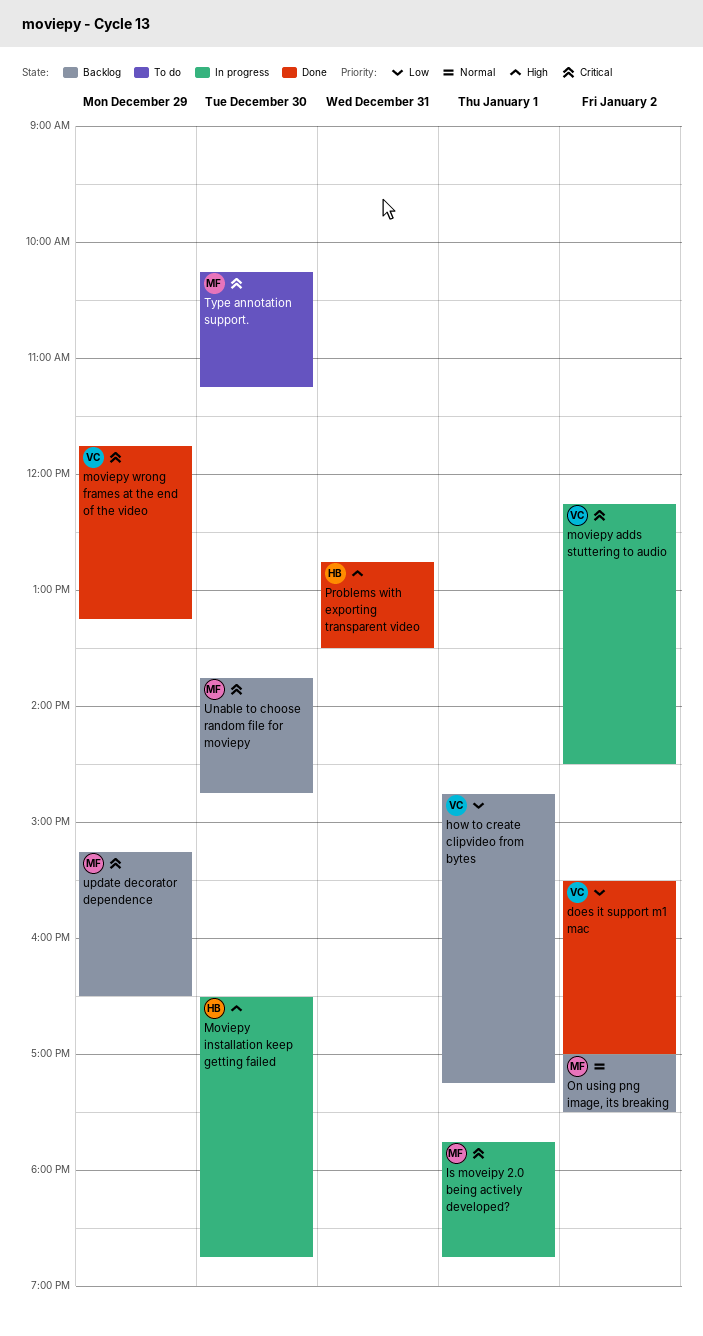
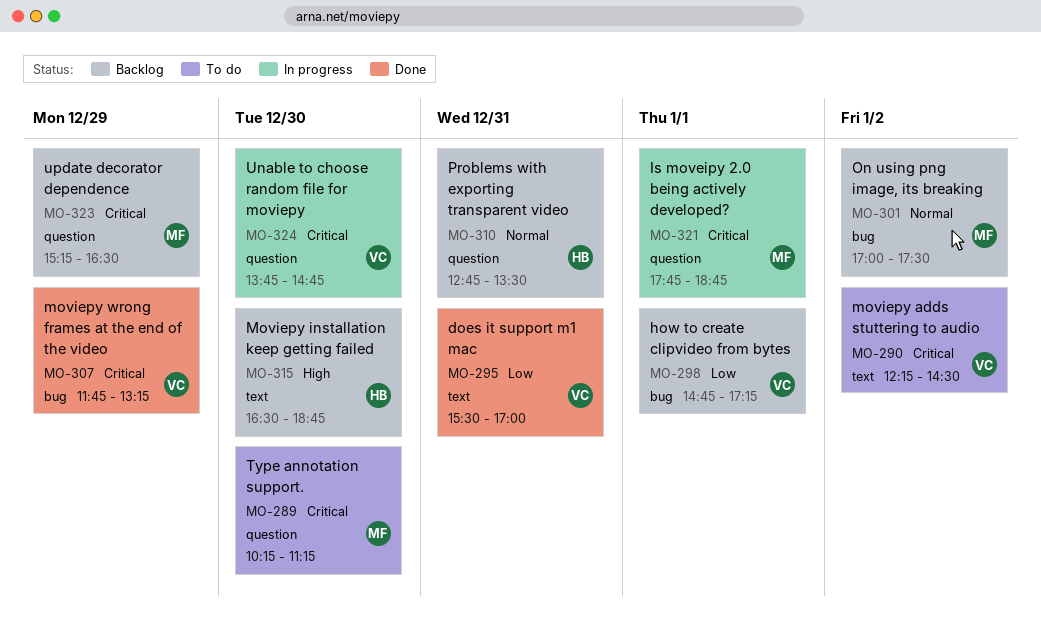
does it support m1 mac, day: Jan 2 -> Dec 31
moviepy adds stuttering to audio, status: In progress -> To do
Moviepy installation keep getting failed, status: In progress -> Backlog
Problems with exporting transparent video, status: Done -> Backlog
Problems with exporting transparent video, priority: High -> Normal
Unable to choose random file for moviepy, status: Backlog -> In progress
Unable to choose random file for moviepy, owner: MF -> VC

